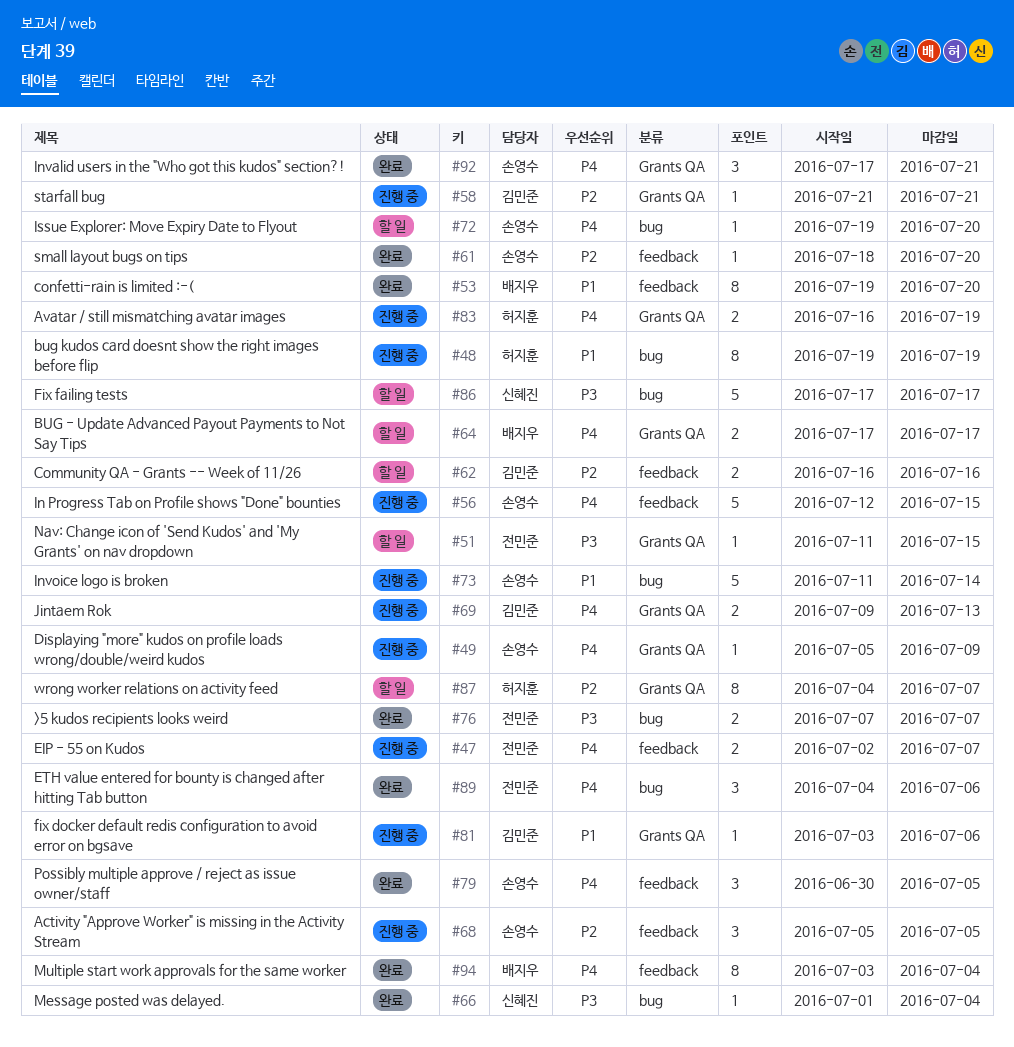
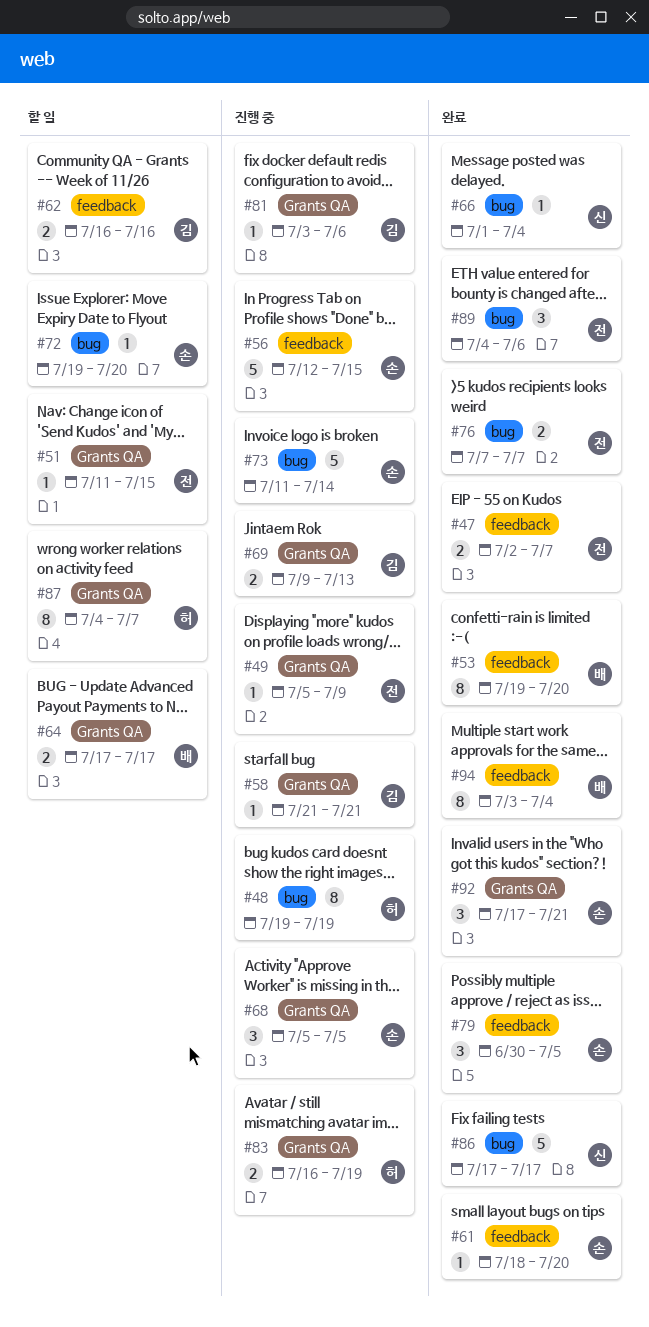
#47, status: 진행 중 -> 완료
#49, owner: 손영수 -> 전민준
#68, label: feedback -> Grants QA
#86, status: 할 일 -> 완료

